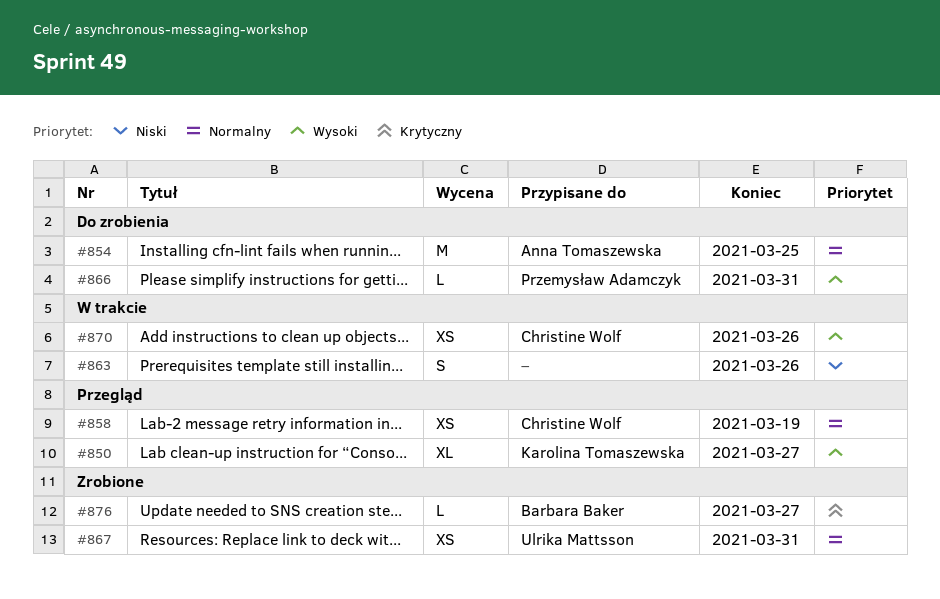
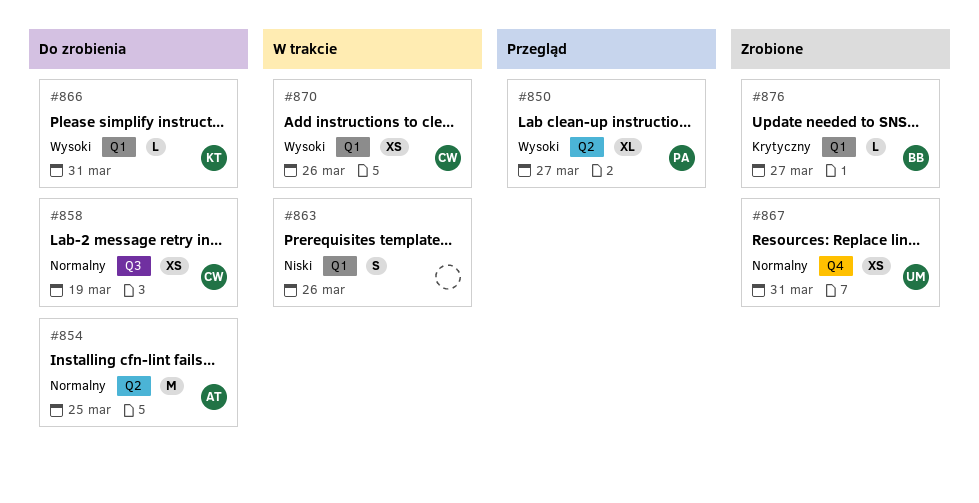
#850, owner: Karolina Tomaszewska -> Przemysław Adamczyk
#858, status: Przegląd -> Do zrobienia
#866, owner: Przemysław Adamczyk -> Karolina Tomaszewska

